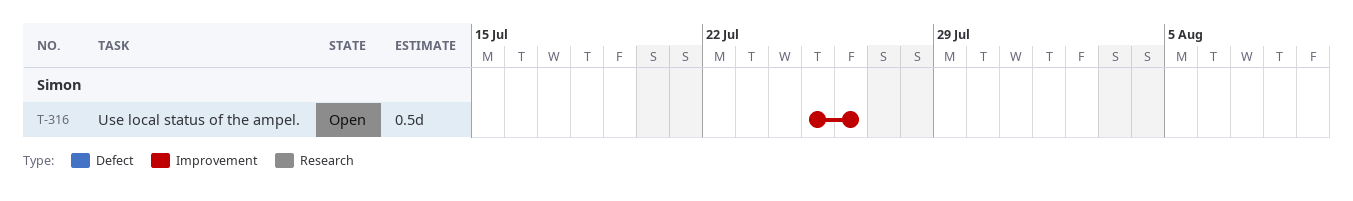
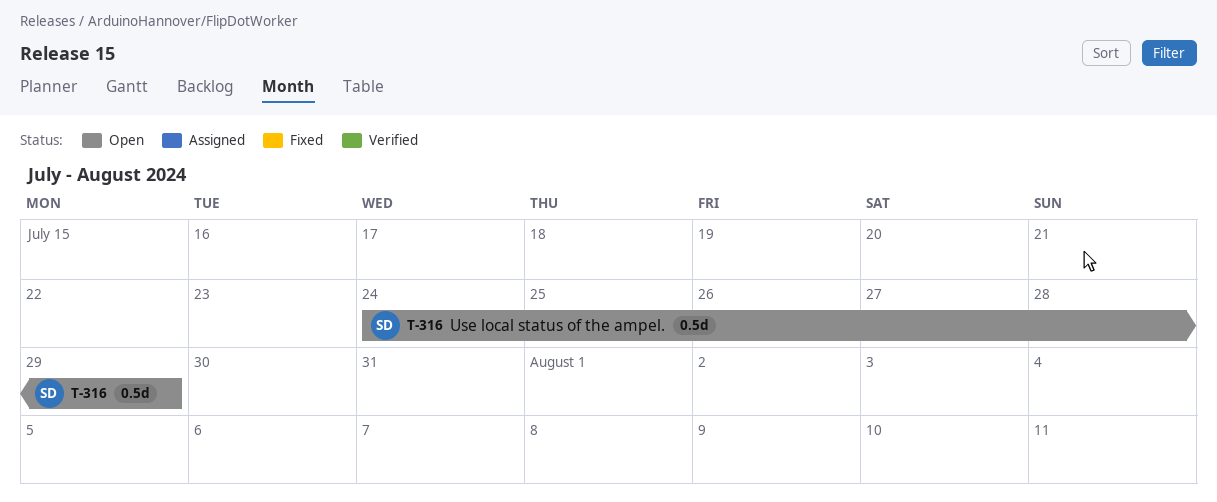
T-316, start: Jul 25 -> Jul 24
T-316, due: Jul 26 -> Jul 29

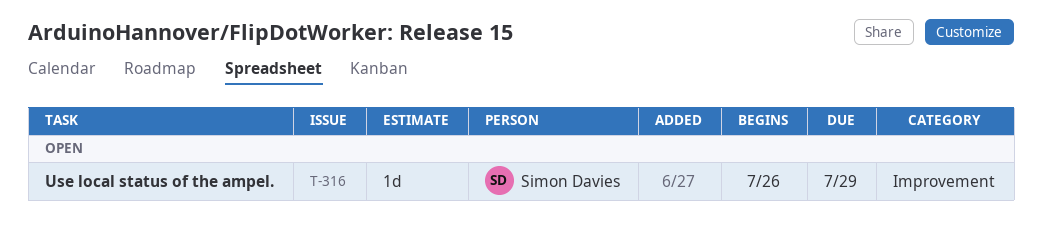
T-316, estimate: 0.5d -> 1d
T-316, start: Jul 24 -> Jul 26

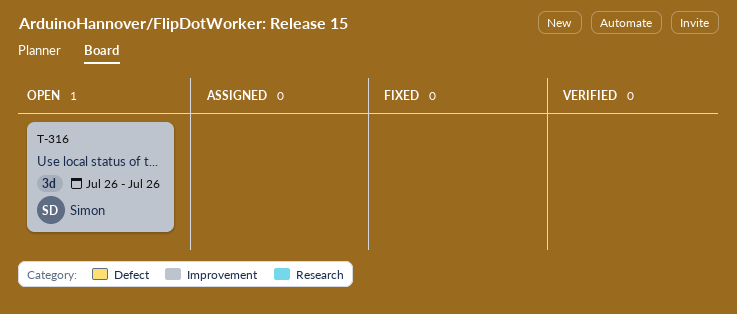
T-316, estimate: 1d -> 3d
T-316, due: Jul 29 -> Jul 26

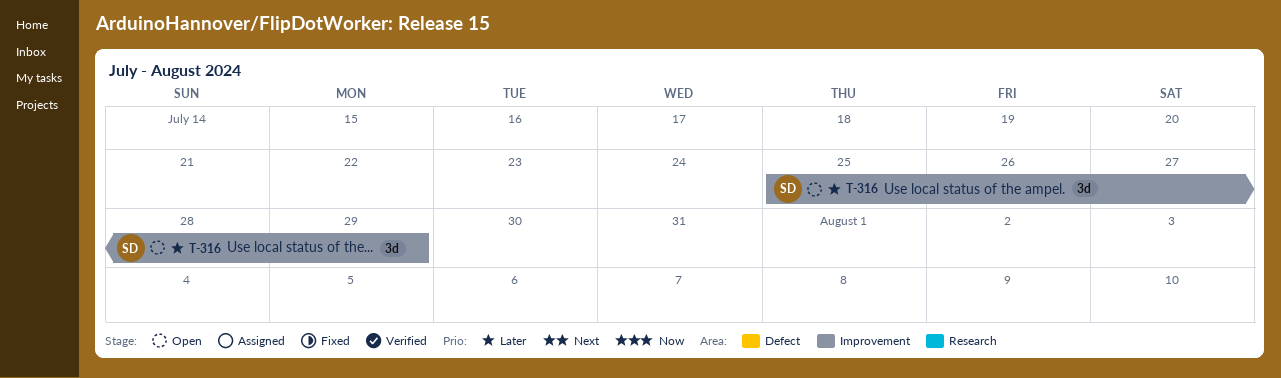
T-316, start: Jul 26 -> Jul 25
T-316, due: Jul 26 -> Jul 29

